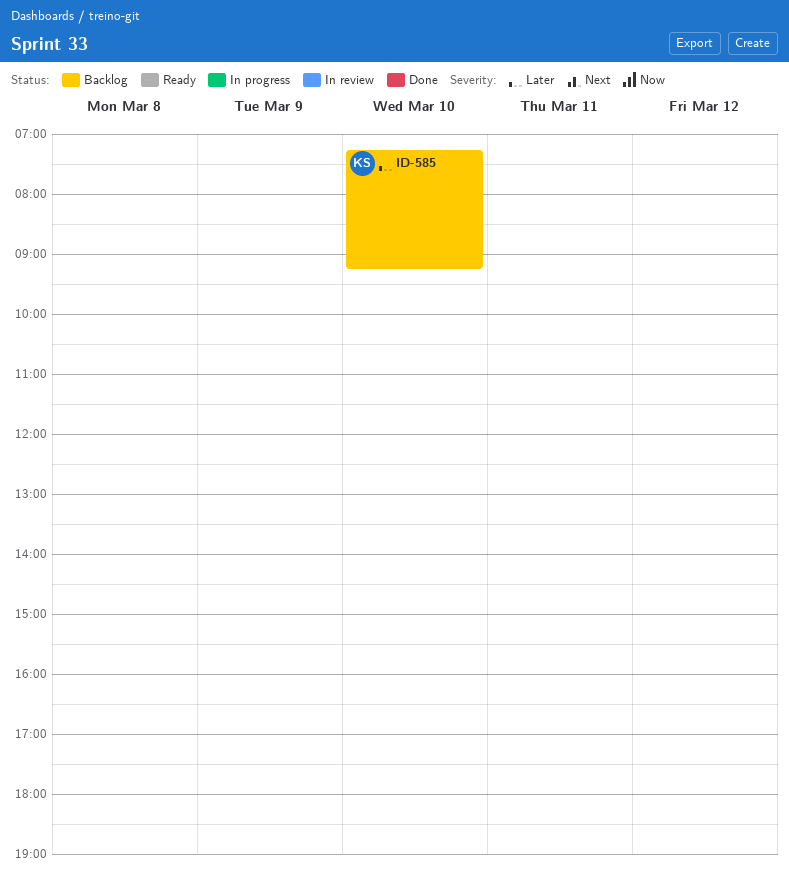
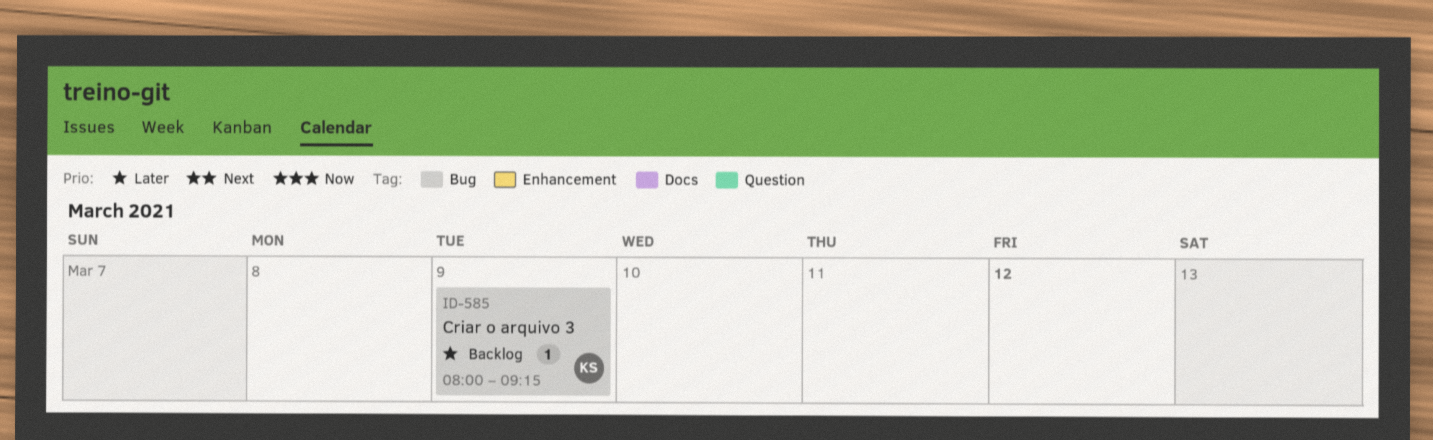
ID-585, day: Mar 10 -> Mar 9
ID-585, begins: 07:15 -> 08:00

